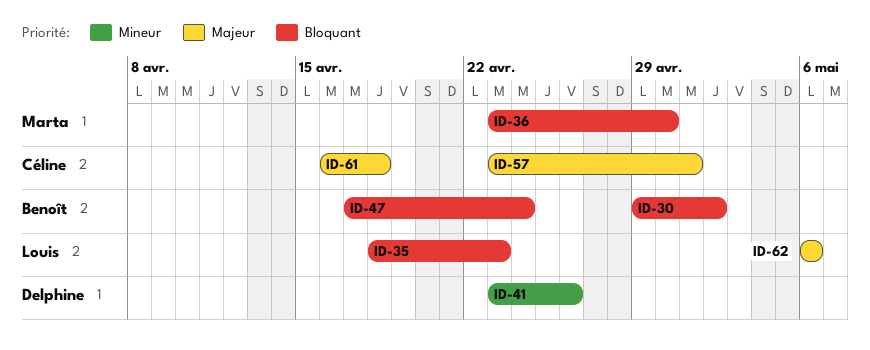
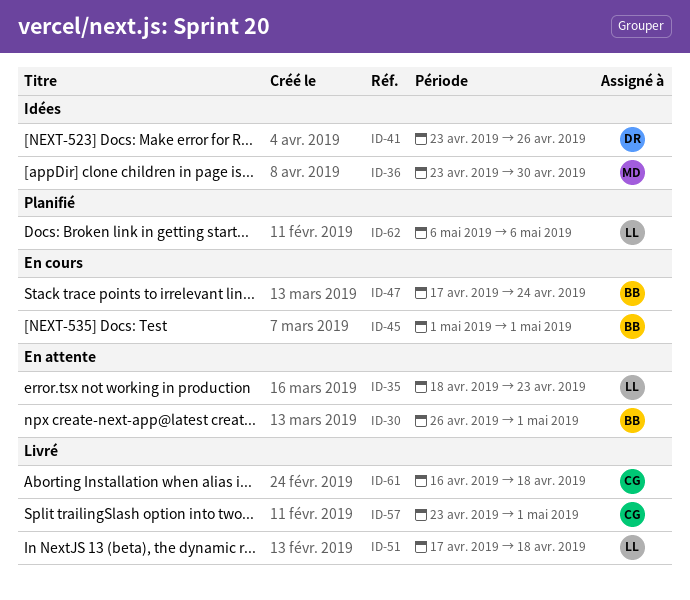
ID-30, start: Apr 29 -> Apr 26
ID-30, due: May 2 -> May 1
ID-45: none -> present
ID-51: none -> present

